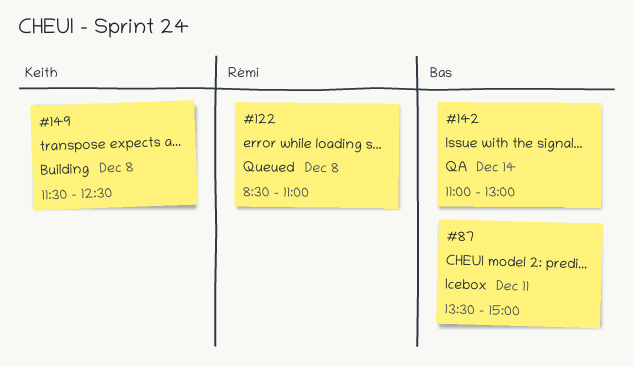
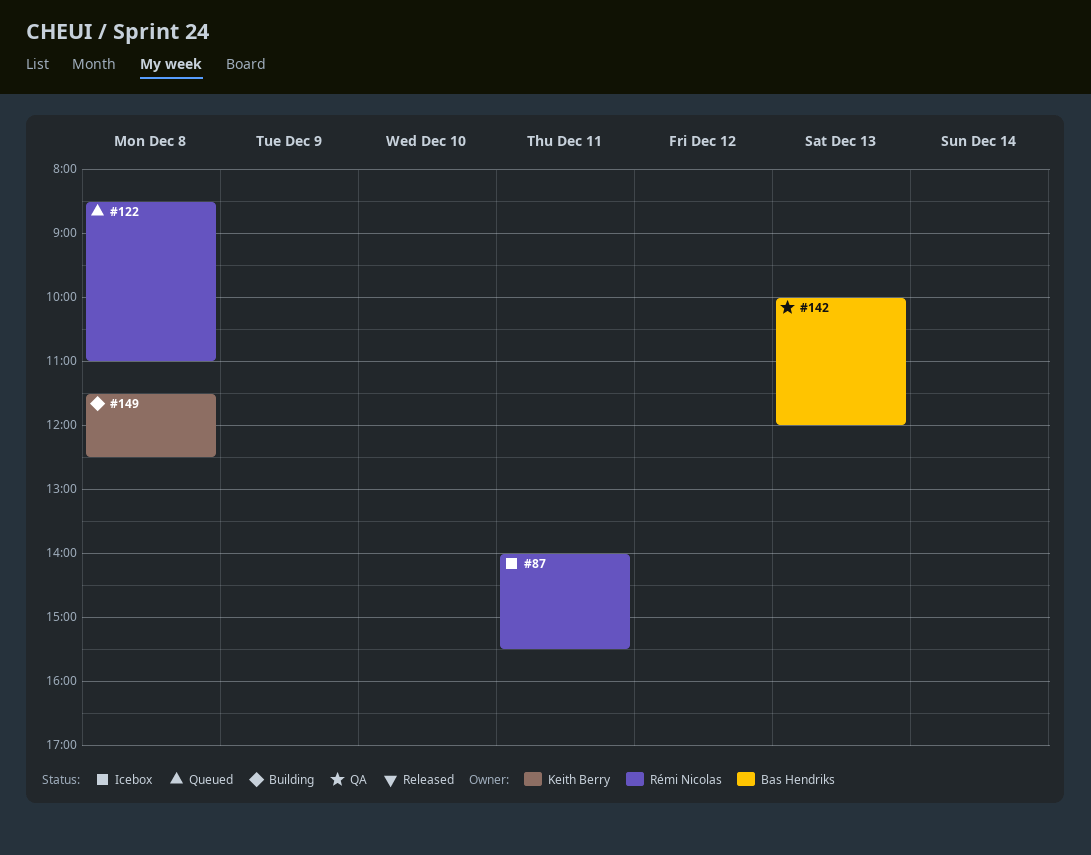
#87, owner: Bas Hendriks -> Rémi Nicolas
#87, begins: 13:30 -> 14:00
#87, ends: 15:00 -> 15:30
#142, day: Dec 14 -> Dec 13
#142, begins: 11:00 -> 10:00
#142, ends: 13:00 -> 12:00

